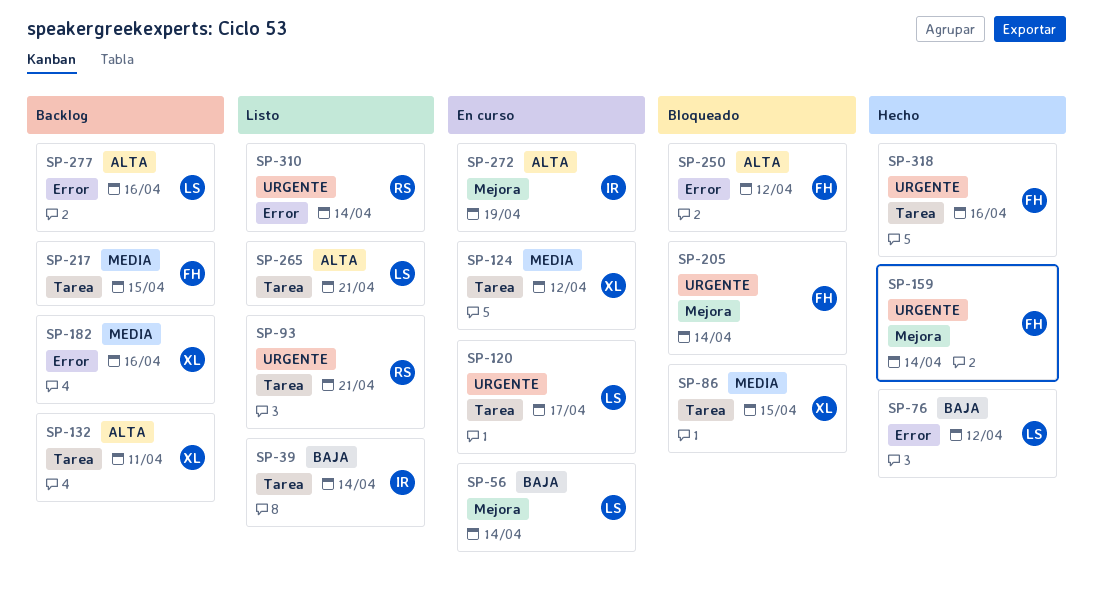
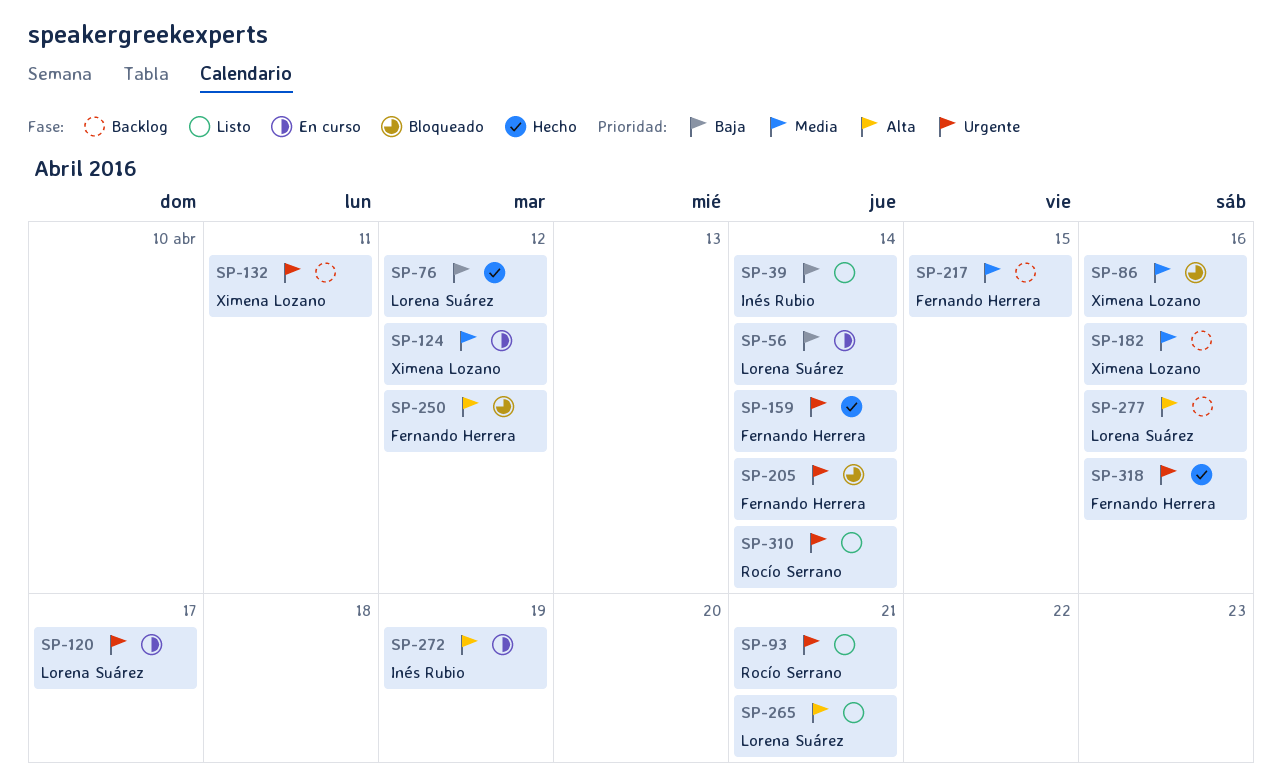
SP-86, due: Apr 15 -> Apr 16
SP-132, priority: Alta -> Urgente

